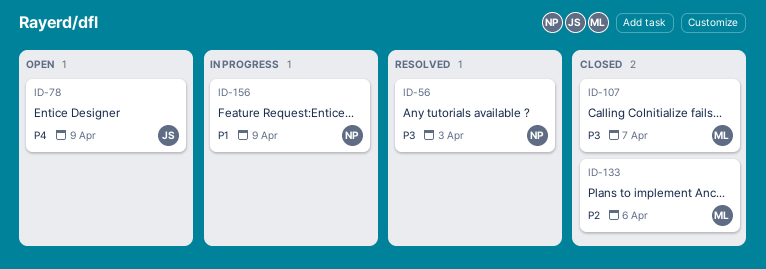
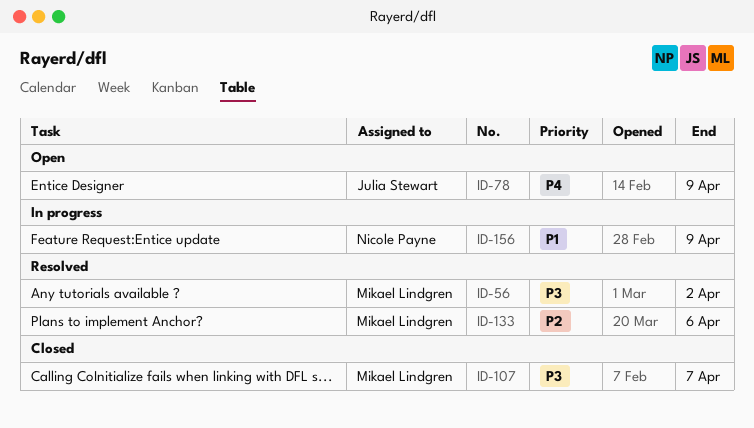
ID-56, owner: Nicole Payne -> Mikael Lindgren
ID-56, due: Apr 3 -> Apr 2
ID-133, status: Closed -> Resolved

